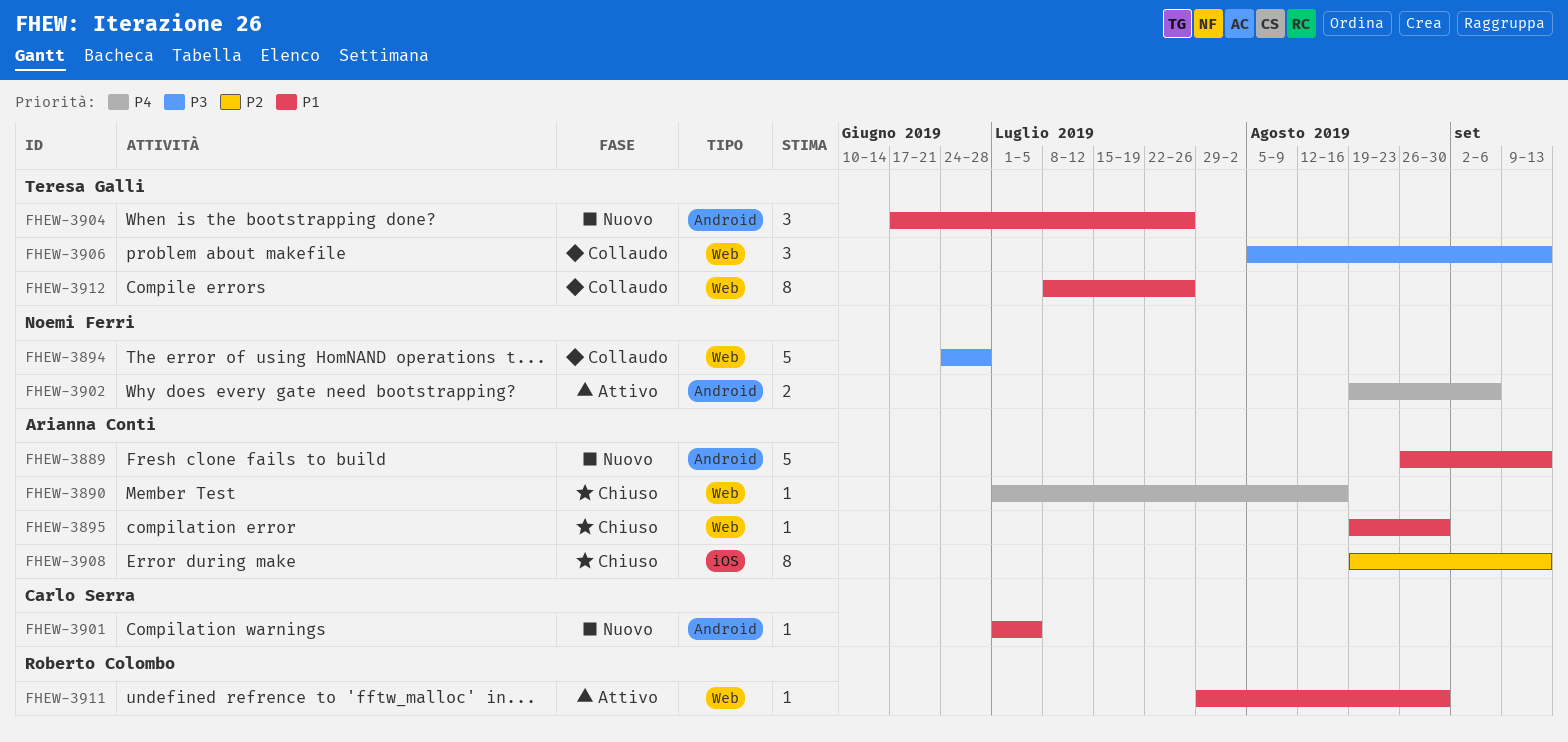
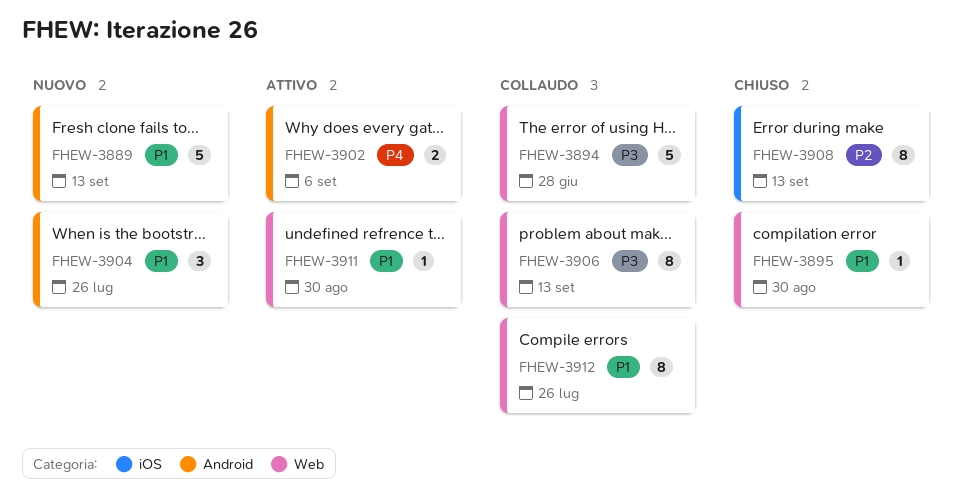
FHEW-3890: present -> none
FHEW-3901: present -> none
FHEW-3906, estimate: 3 -> 8

